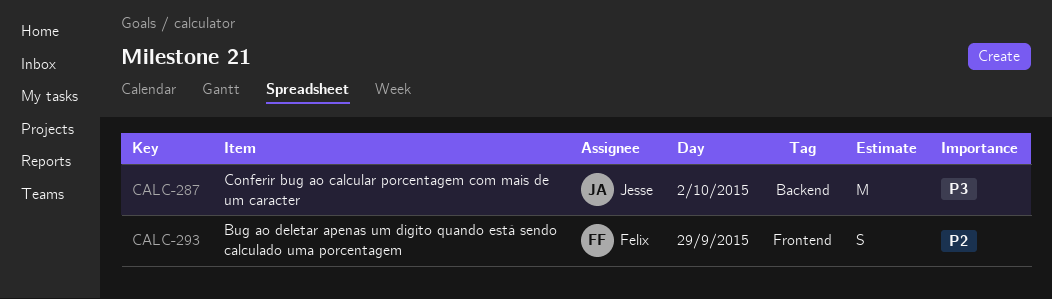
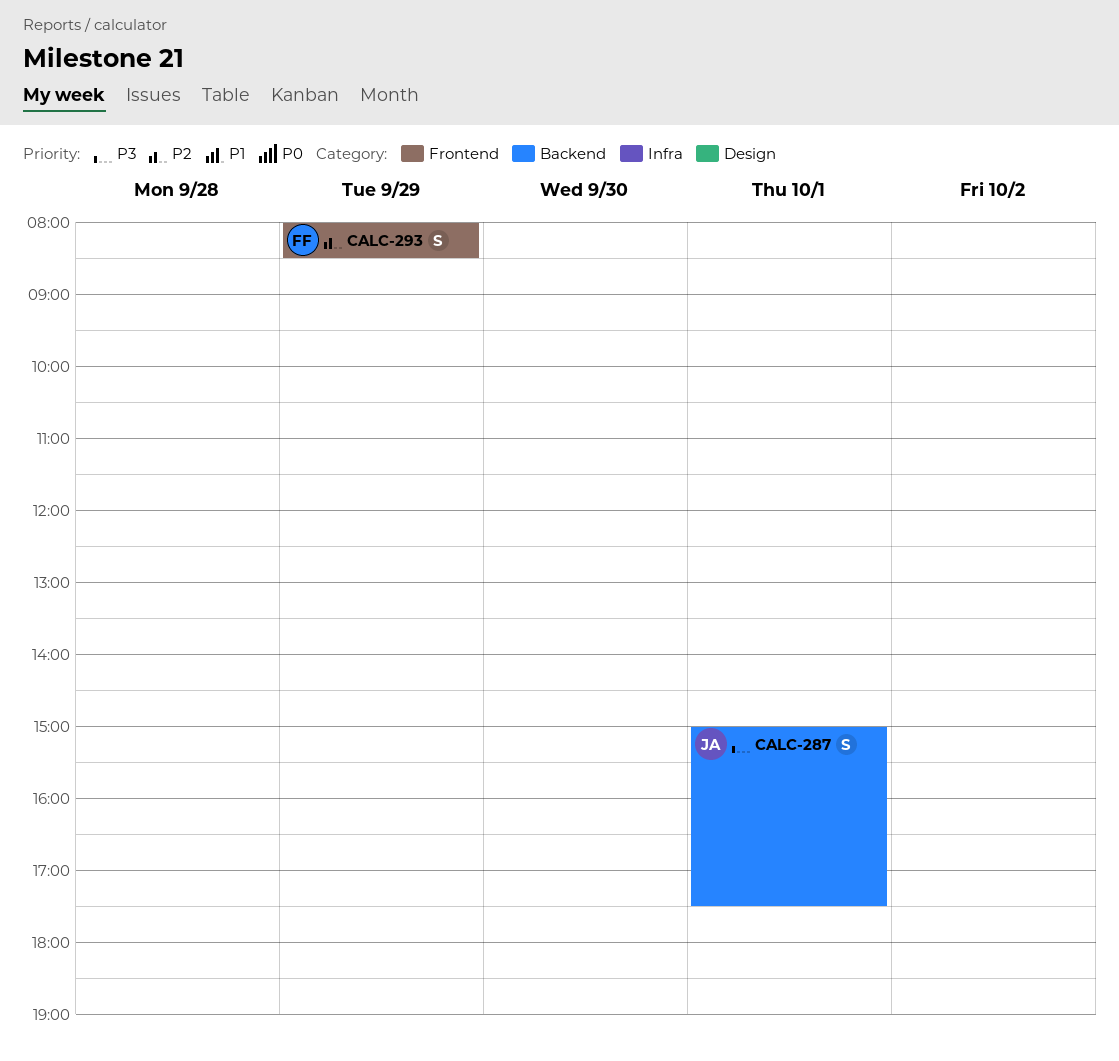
CALC-287, estimate: M -> S
CALC-287, day: Oct 2 -> Oct 1

